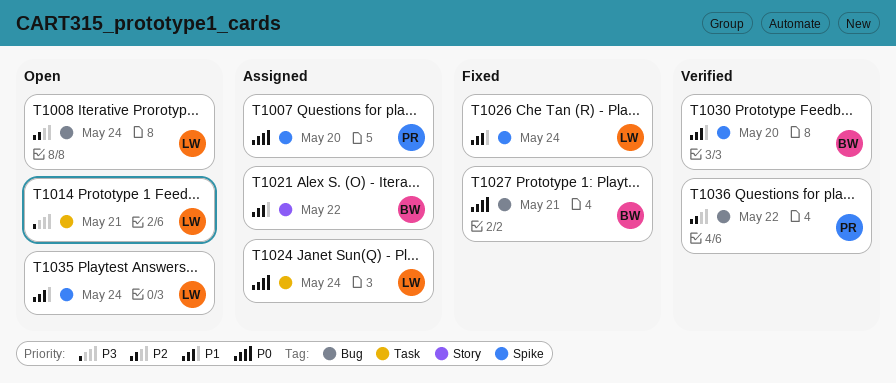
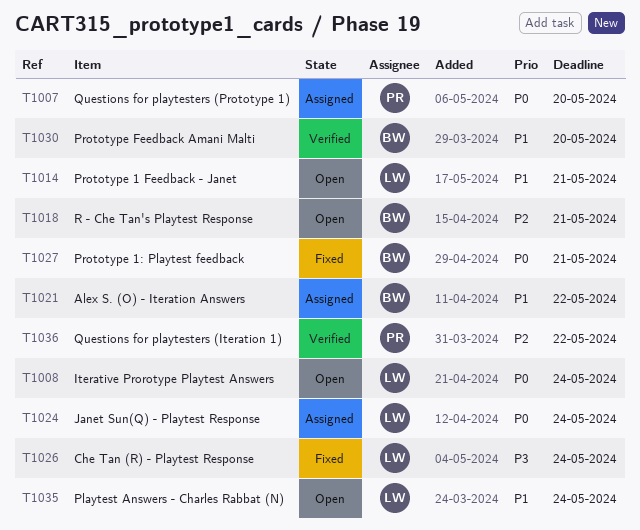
T1008, priority: P2 -> P0
T1014, priority: P3 -> P1
T1018: none -> present
T1026, priority: P1 -> P3

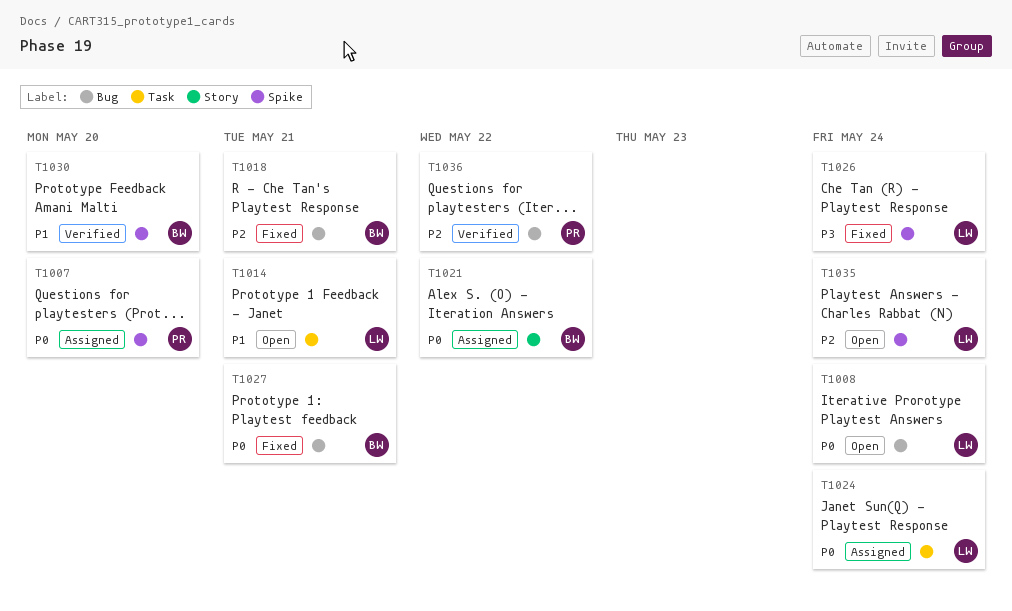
T1018, status: Open -> Fixed
T1021, priority: P1 -> P0
T1035, priority: P1 -> P2

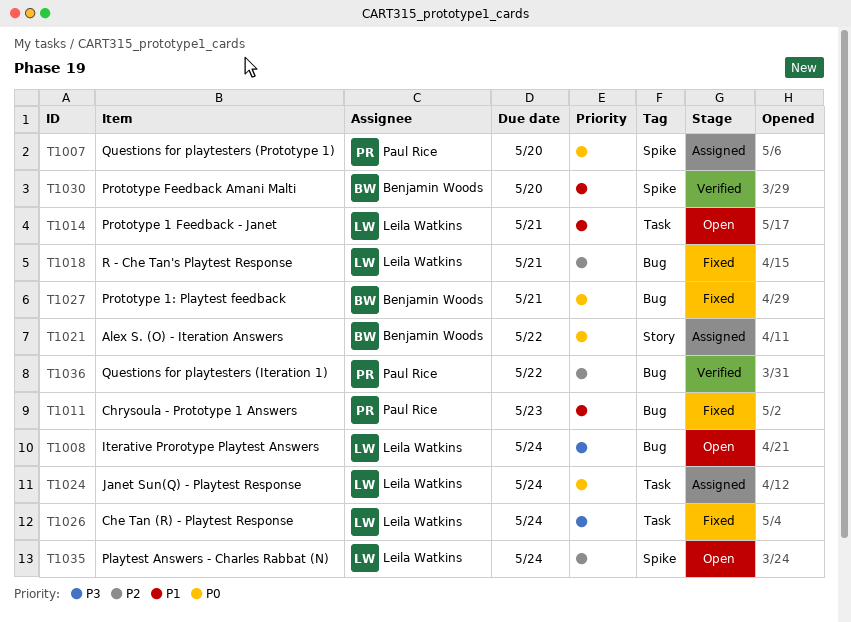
T1008, priority: P0 -> P3
T1011: none -> present
T1018, owner: Benjamin Woods -> Leila Watkins
T1026, label: Spike -> Task

